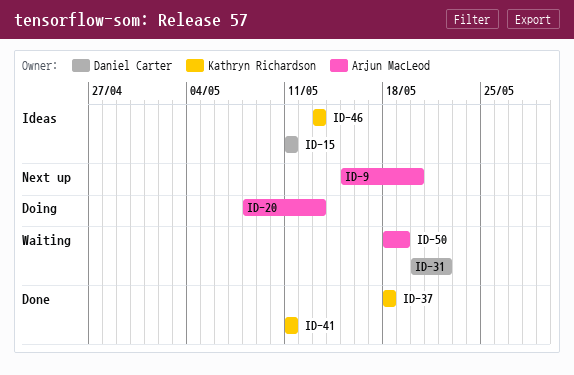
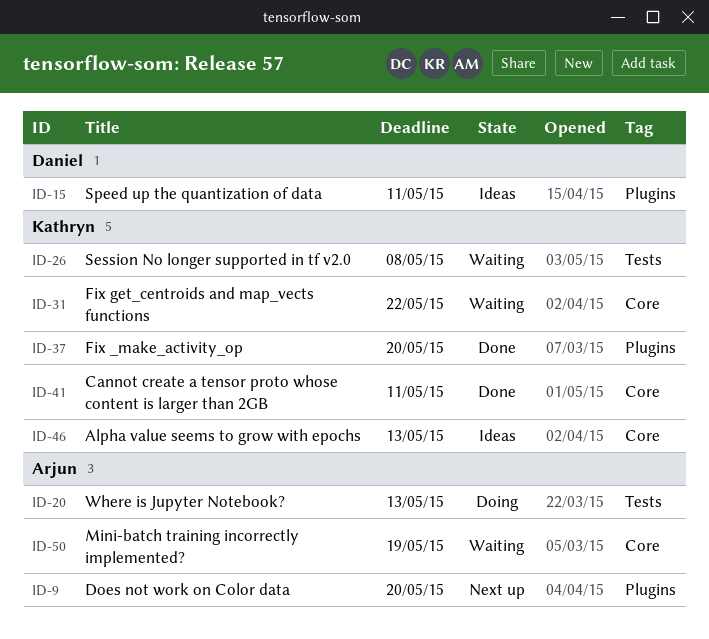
ID-26: none -> present
ID-31, owner: Daniel Carter -> Kathryn Richardson
ID-37, due: May 18 -> May 20

